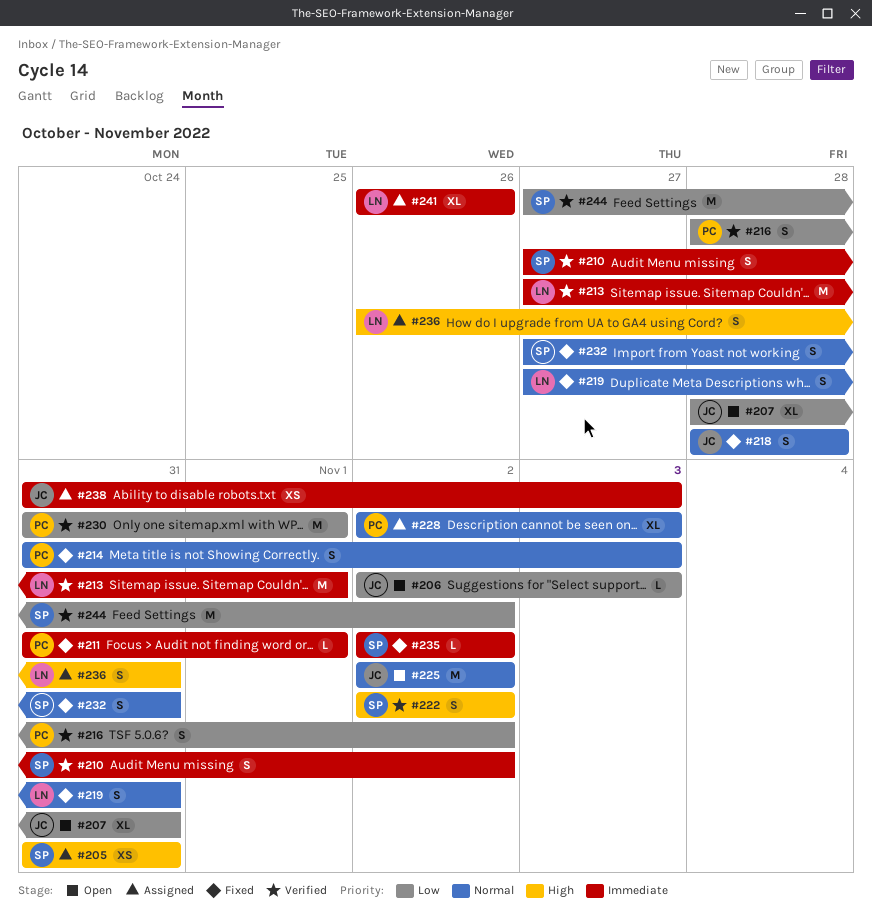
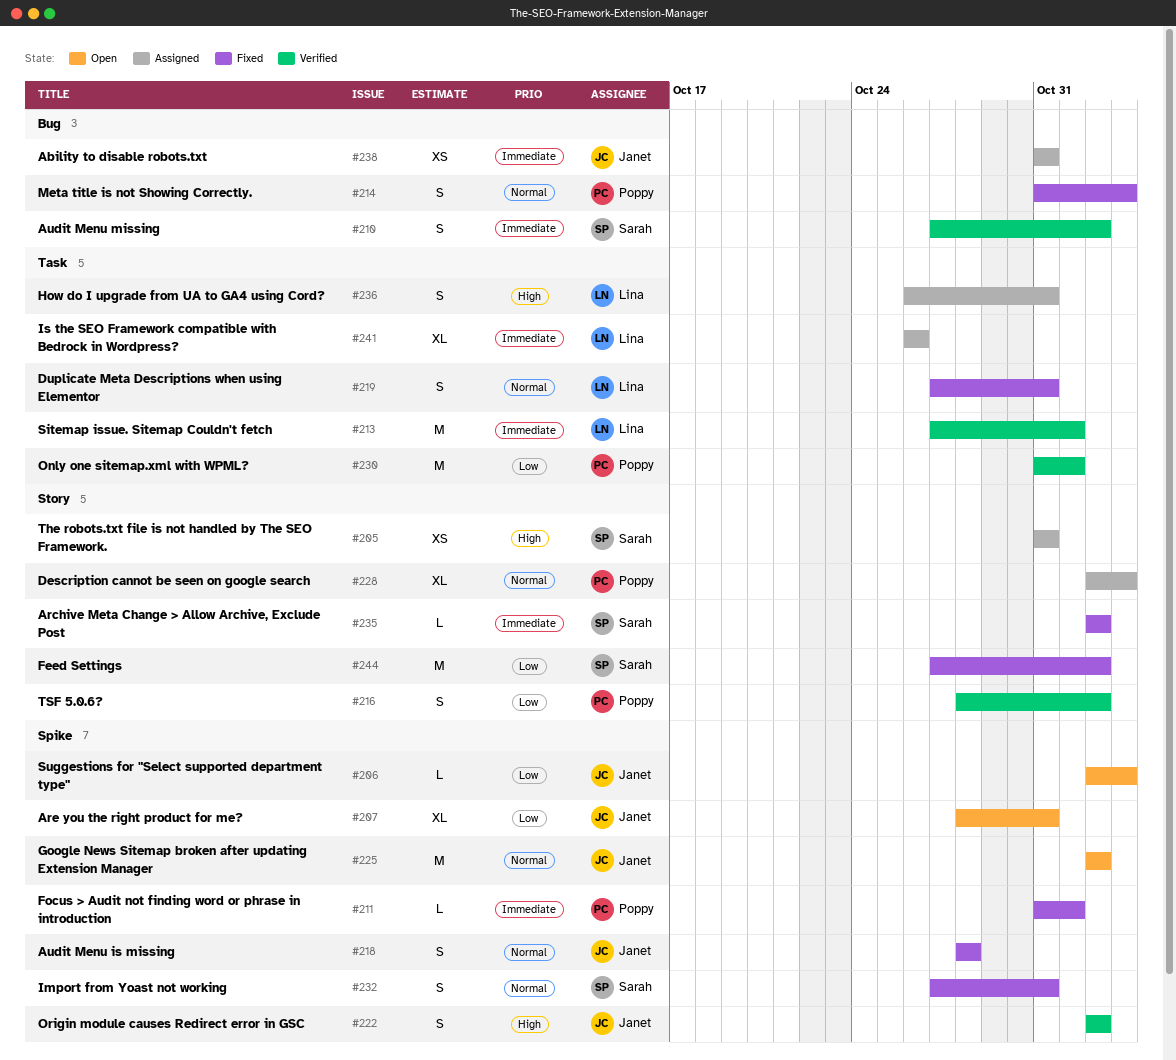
#222, owner: Sarah -> Janet
#238, due: Nov 3 -> Oct 31
#244, status: Verified -> Fixed

